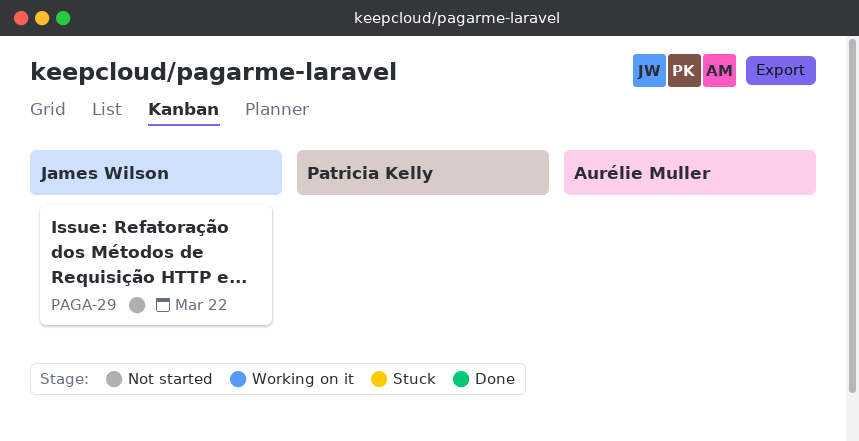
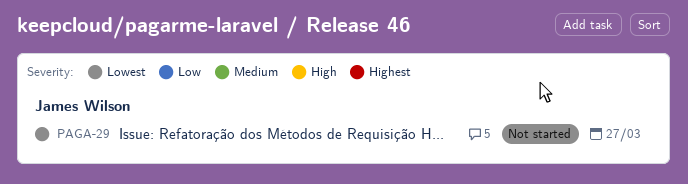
PAGA-29, due: Mar 22 -> Mar 27

